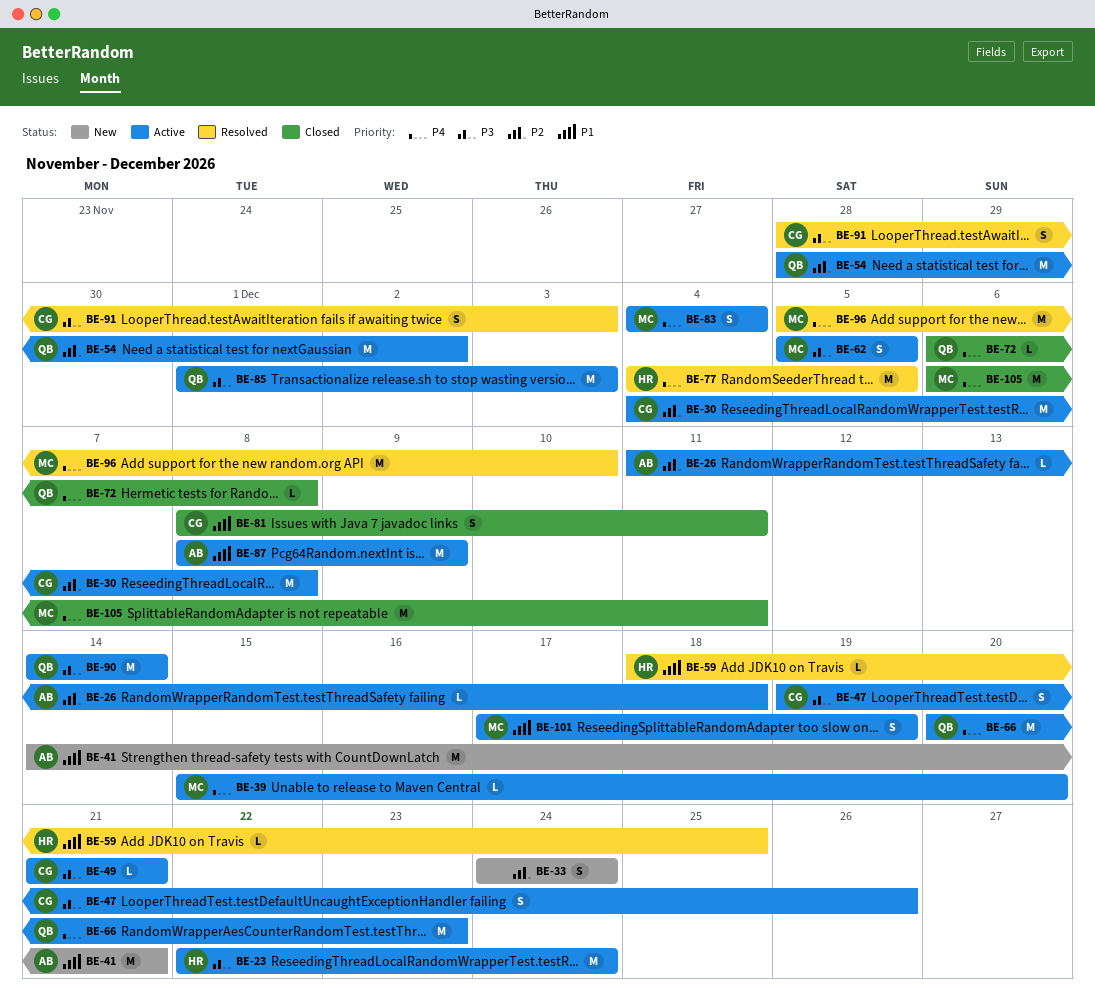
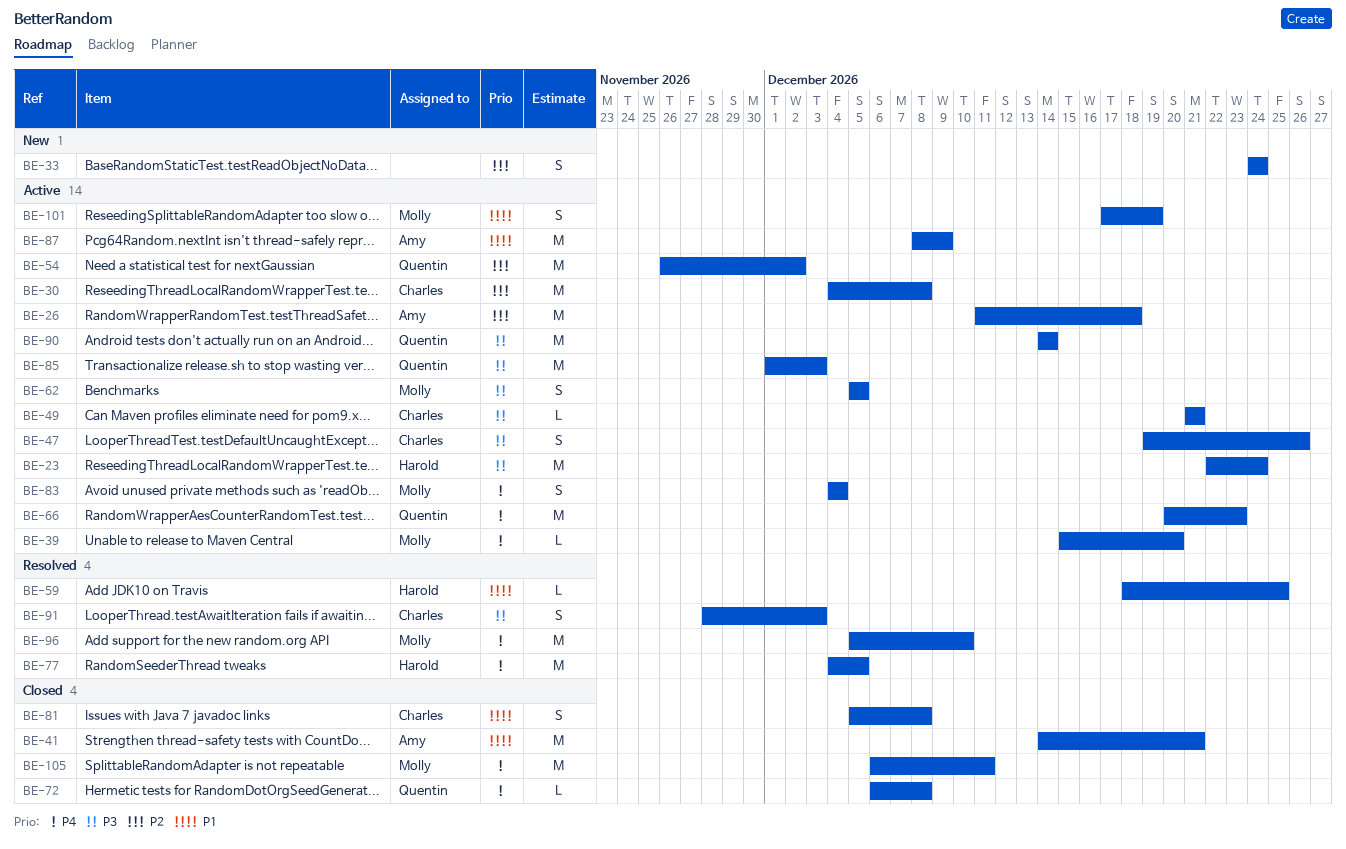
BE-26, estimate: L -> M
BE-41, status: New -> Closed
BE-54, start: Nov 28 -> Nov 26
BE-81, start: Dec 8 -> Dec 5
BE-81, due: Dec 11 -> Dec 8

